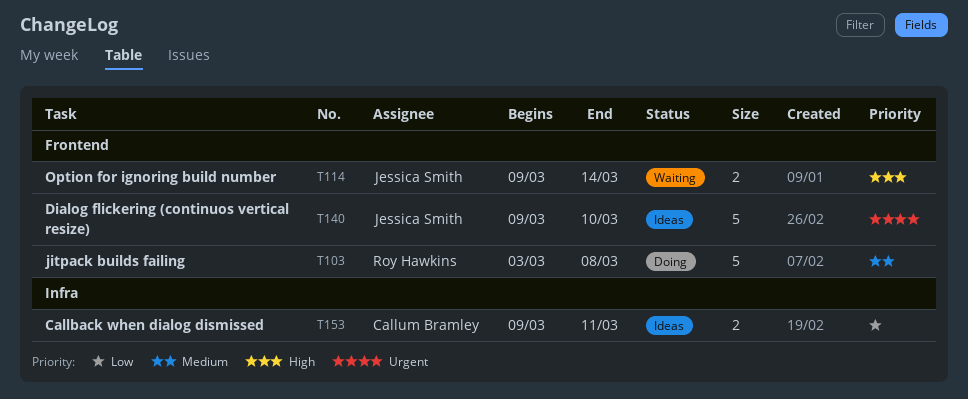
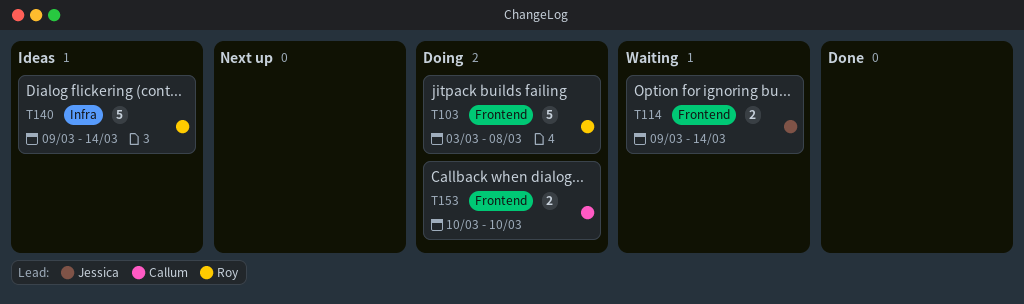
T140, owner: Jessica Smith -> Roy Hawkins
T140, label: Frontend -> Infra
T140, due: Mar 10 -> Mar 14
T153, status: Ideas -> Doing
T153, label: Infra -> Frontend
T153, start: Mar 9 -> Mar 10
T153, due: Mar 11 -> Mar 10

